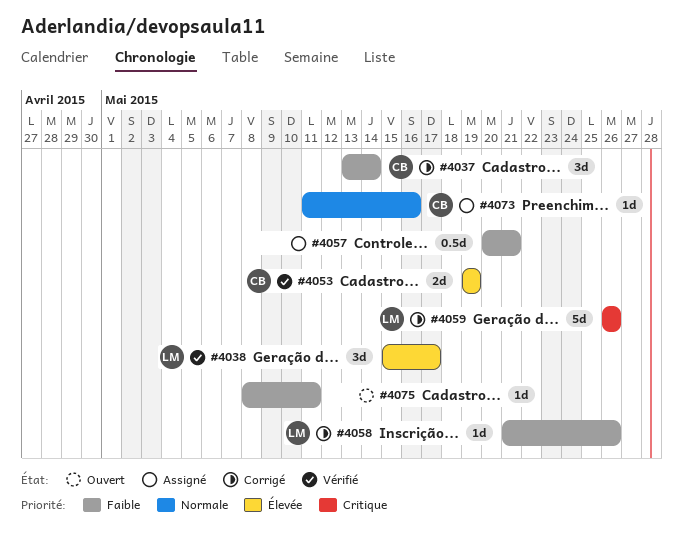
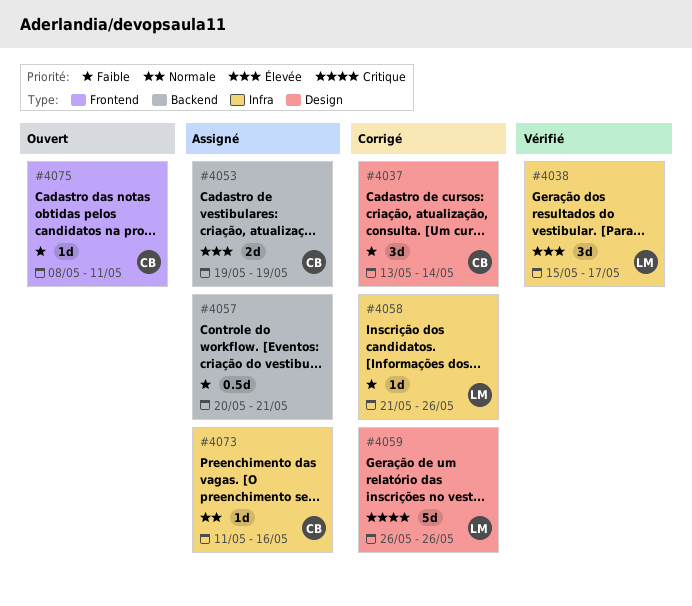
#4053, status: Vérifié -> Assigné
#4075, owner: none -> CB

